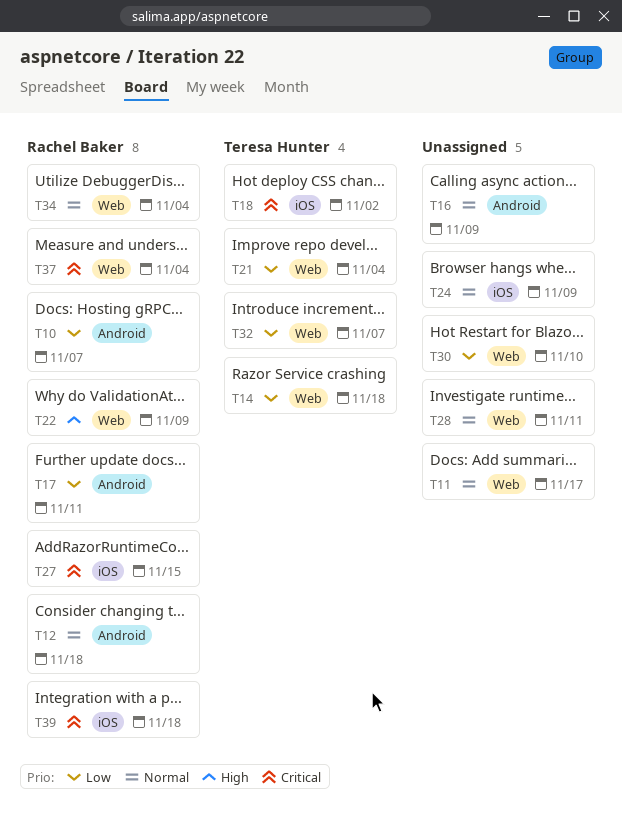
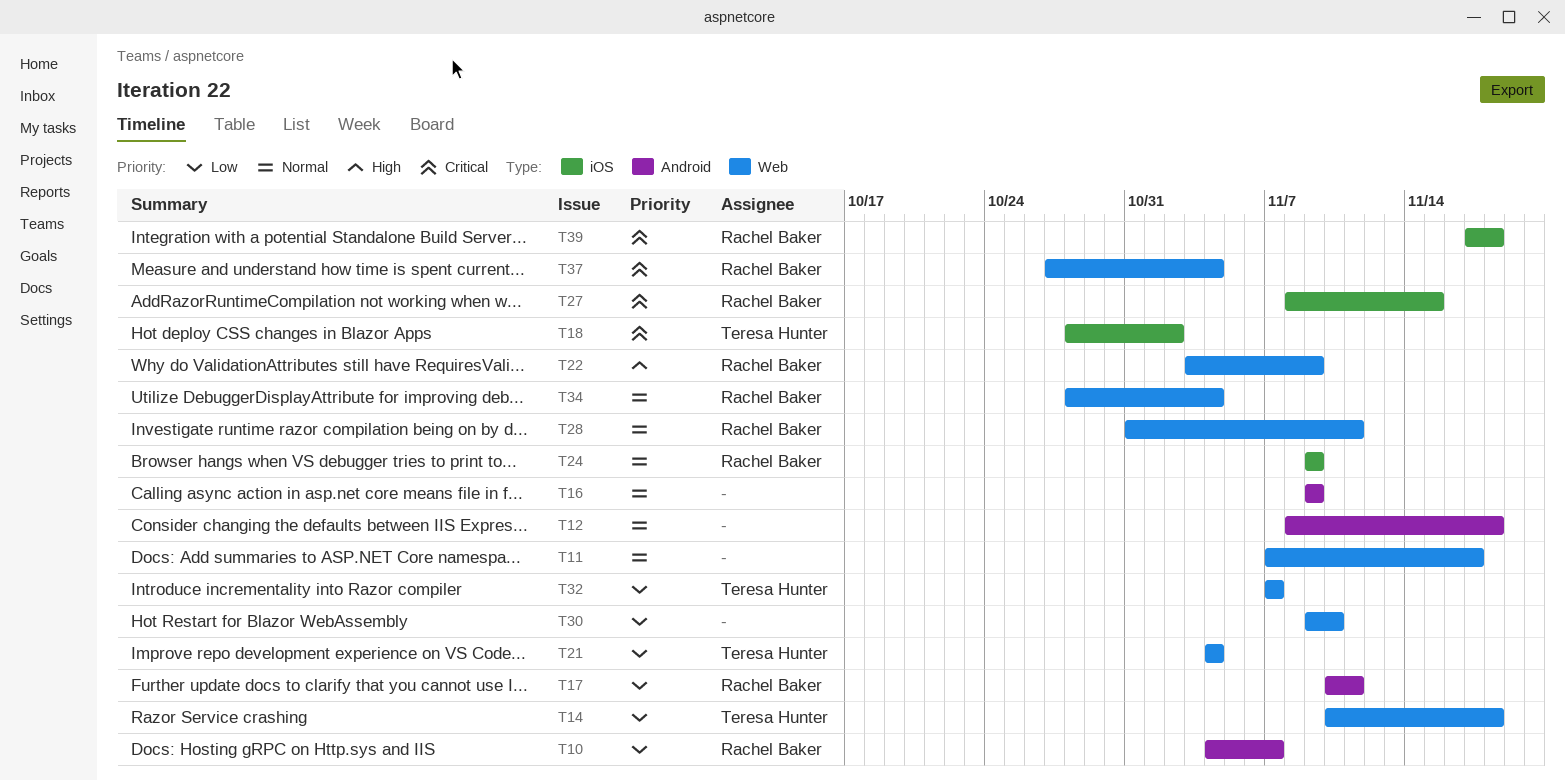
T12, owner: Rachel Baker -> none
T24, owner: none -> Rachel Baker
T28, owner: none -> Rachel Baker

